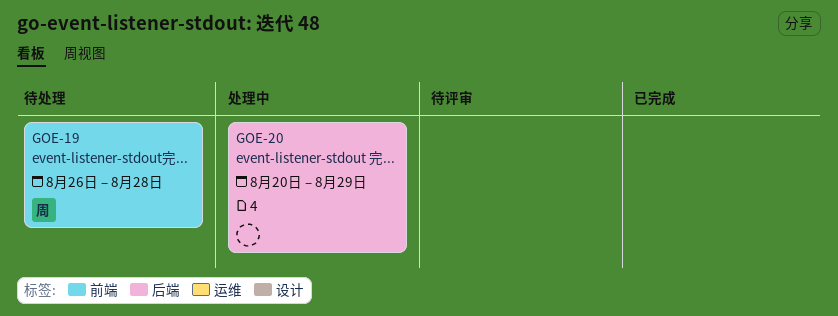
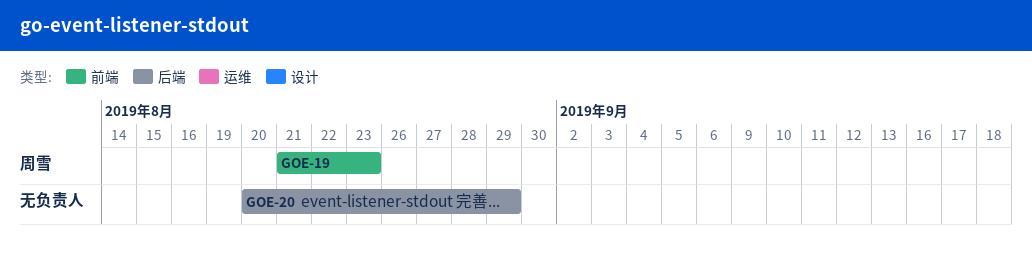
GOE-19, start: Aug 26 -> Aug 21
GOE-19, due: Aug 28 -> Aug 23

